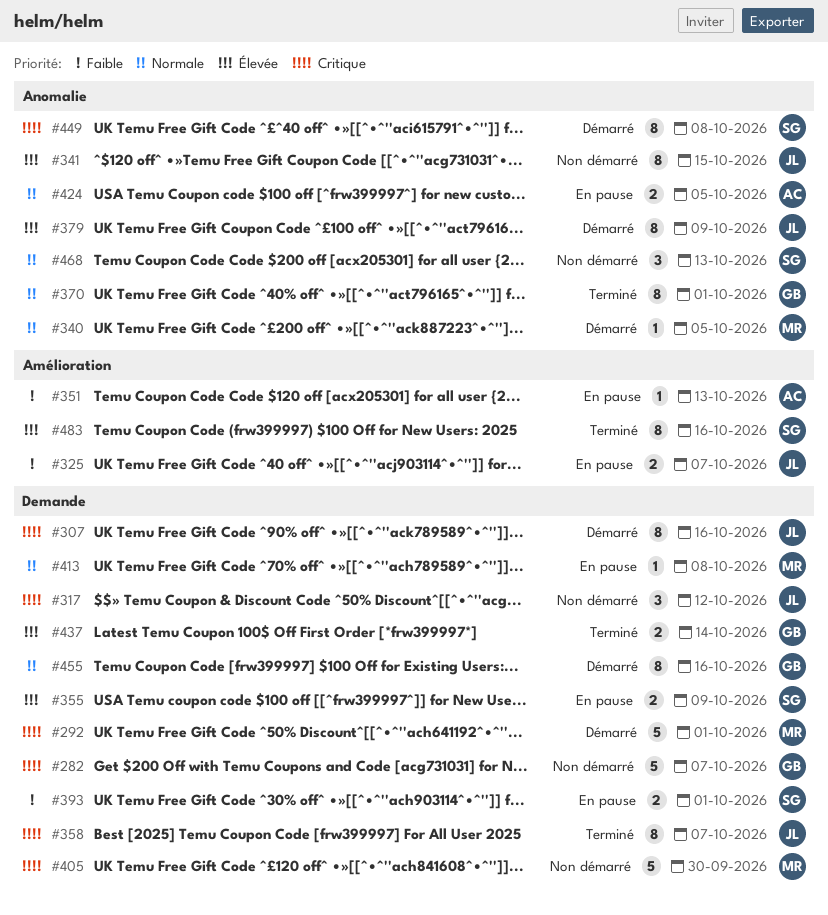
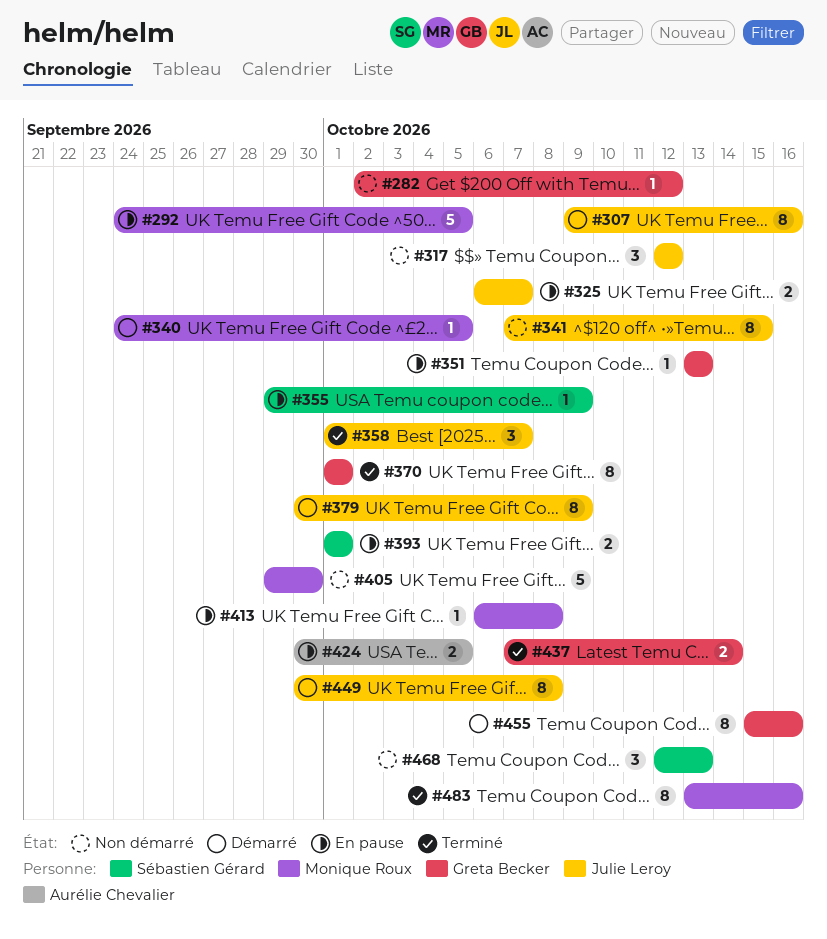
#282, estimate: 5 -> 1
#282, due: Oct 7 -> Oct 12
#292, status: Démarré -> En pause
#292, due: Oct 1 -> Oct 5
#351, owner: Aurélie Chevalier -> Greta Becker
#355, estimate: 2 -> 1
#358, estimate: 8 -> 3
#449, owner: Sébastien Gérard -> Julie Leroy
#483, owner: Sébastien Gérard -> Monique Roux

